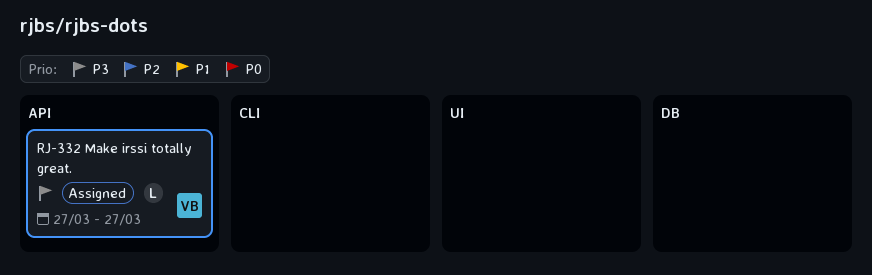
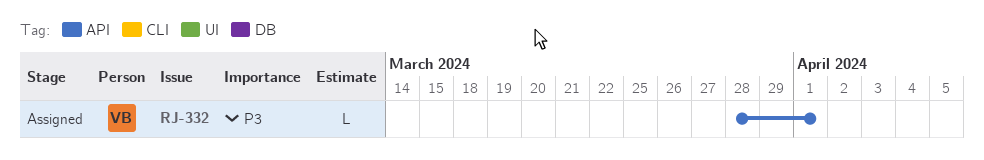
RJ-332, start: Mar 27 -> Mar 28
RJ-332, due: Mar 27 -> Apr 1

